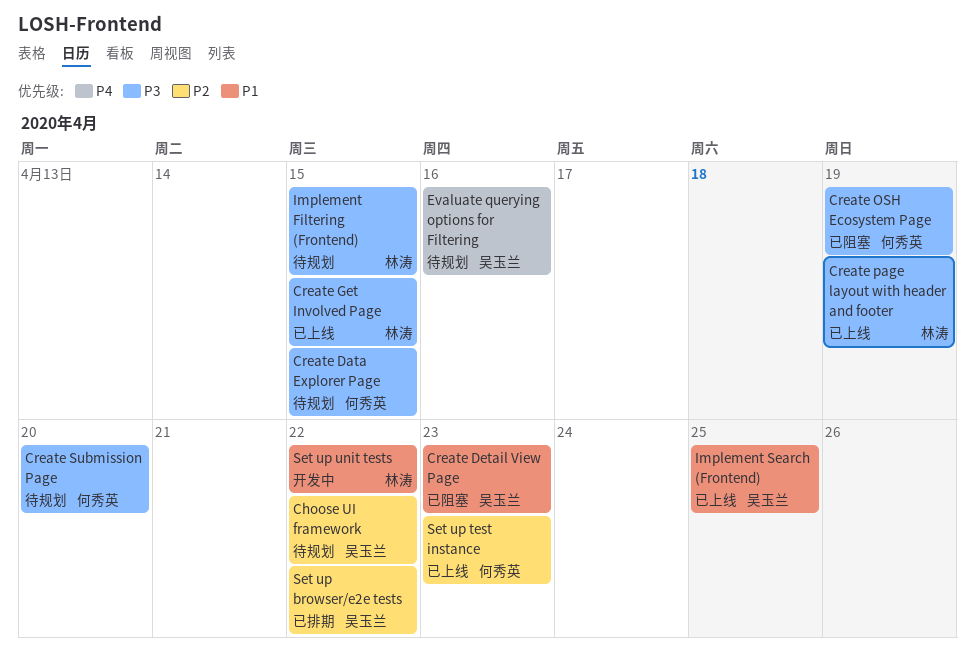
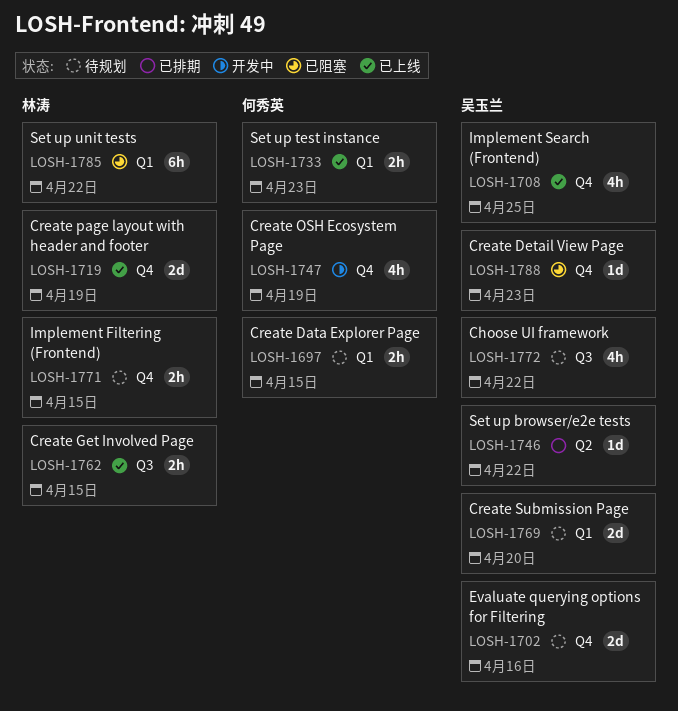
Create OSH Ecosystem Page, status: 已阻塞 -> 开发中
Create Submission Page, owner: 何秀英 -> 吴玉兰
Set up unit tests, status: 开发中 -> 已阻塞

